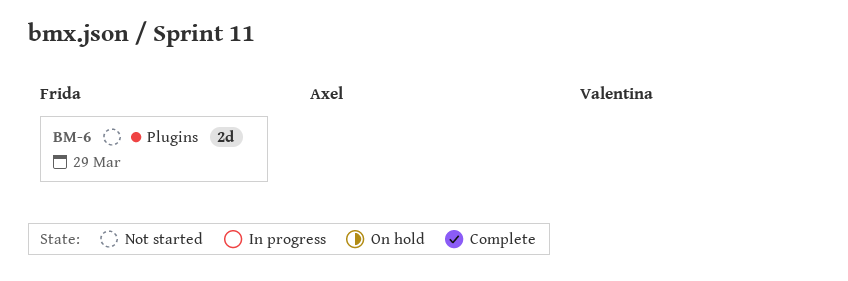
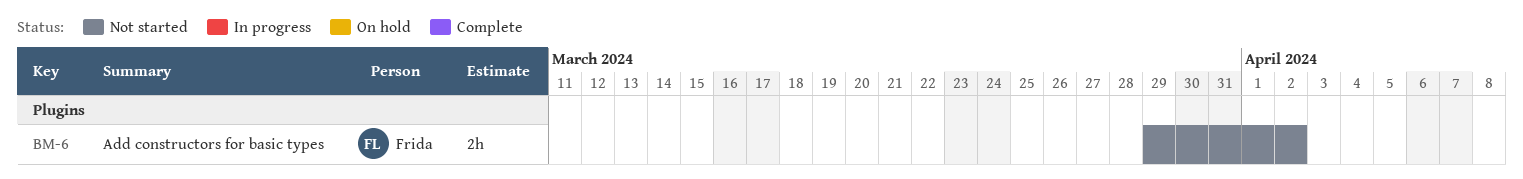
BM-6, estimate: 2d -> 2h
BM-6, due: Mar 29 -> Apr 2

